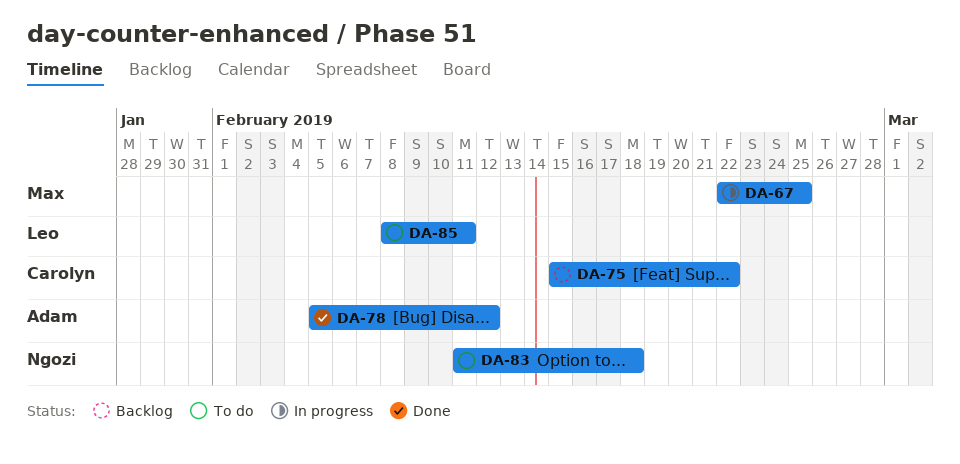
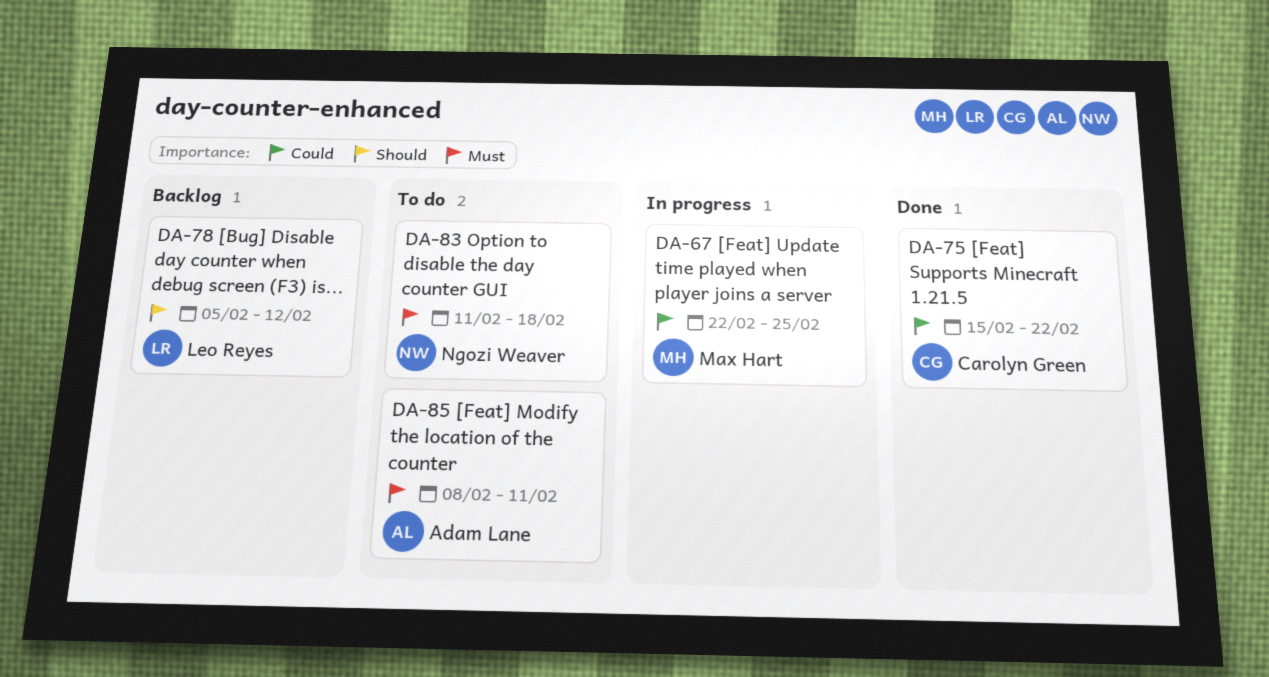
DA-75, status: Backlog -> Done
DA-78, status: Done -> Backlog
DA-78, owner: Adam Lane -> Leo Reyes
DA-85, owner: Leo Reyes -> Adam Lane

